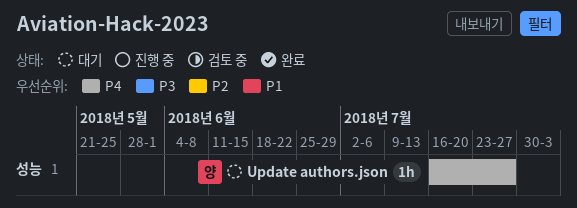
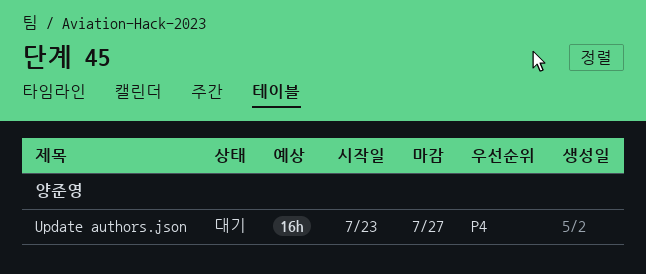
Update authors.json, estimate: 1h -> 16h
Update authors.json, start: Jul 16 -> Jul 23

